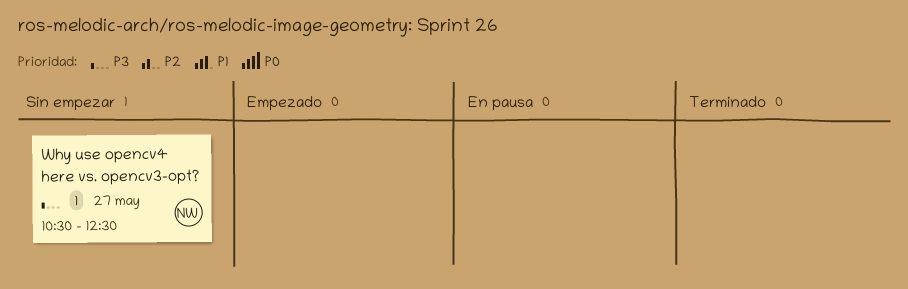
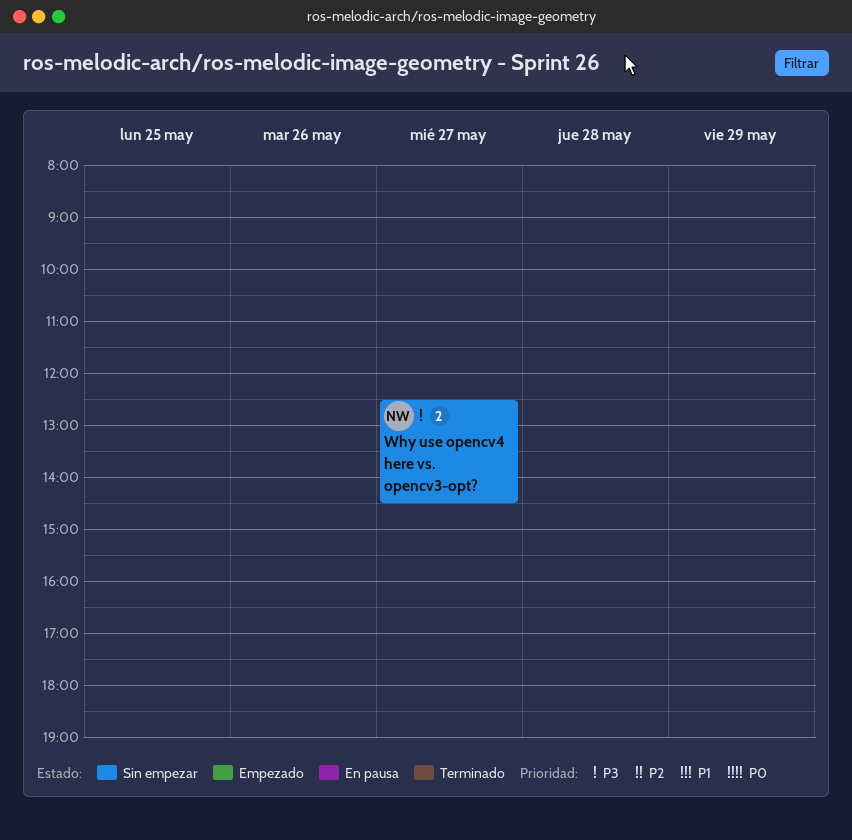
Why use opencv4 here vs. opencv3-opt?, estimate: 1 -> 2
Why use opencv4 here vs. opencv3-opt?, begins: 10:30 -> 12:30
Why use opencv4 here vs. opencv3-opt?, ends: 12:30 -> 14:30

